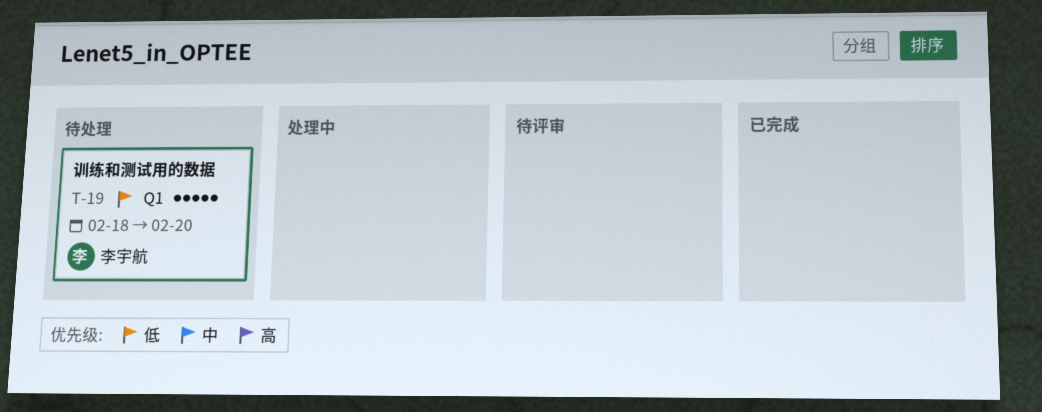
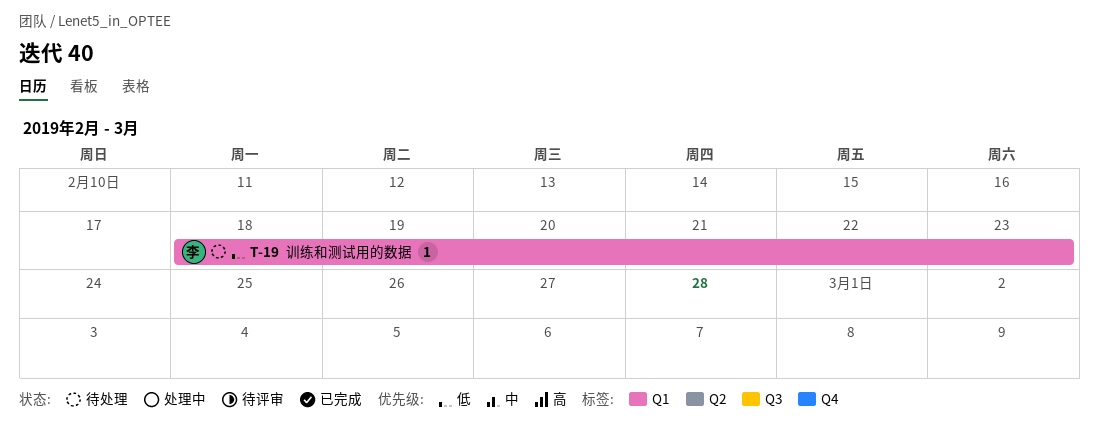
T-19, estimate: 5 -> 1
T-19, due: Feb 20 -> Feb 23

